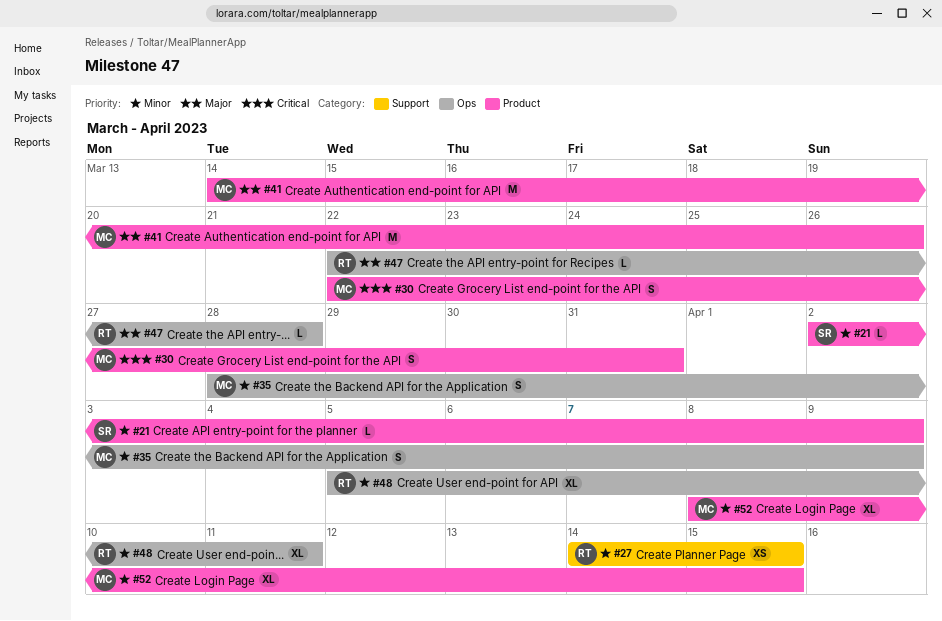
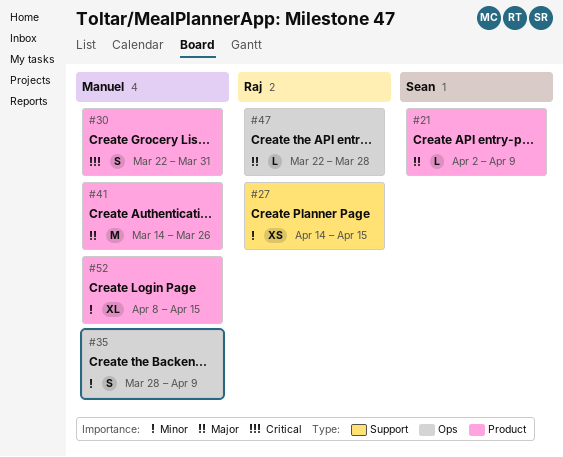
#21, priority: Minor -> Major
#48: present -> none

